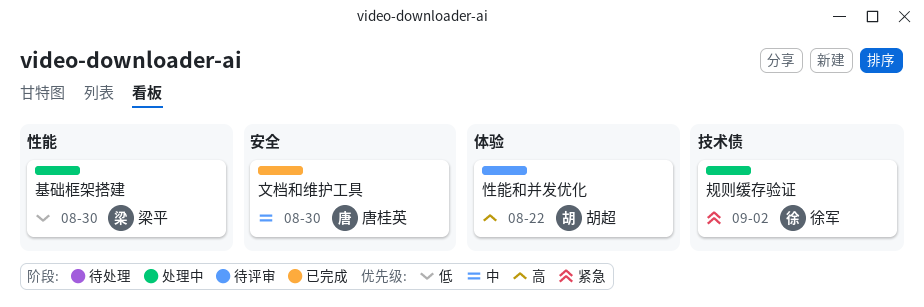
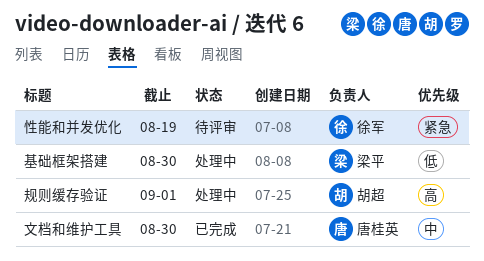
性能和并发优化, owner: 胡超 -> 徐军
性能和并发优化, priority: 高 -> 紧急
性能和并发优化, due: Aug 22 -> Aug 19
规则缓存验证, owner: 徐军 -> 胡超
规则缓存验证, priority: 紧急 -> 高
规则缓存验证, due: Sep 2 -> Sep 1

